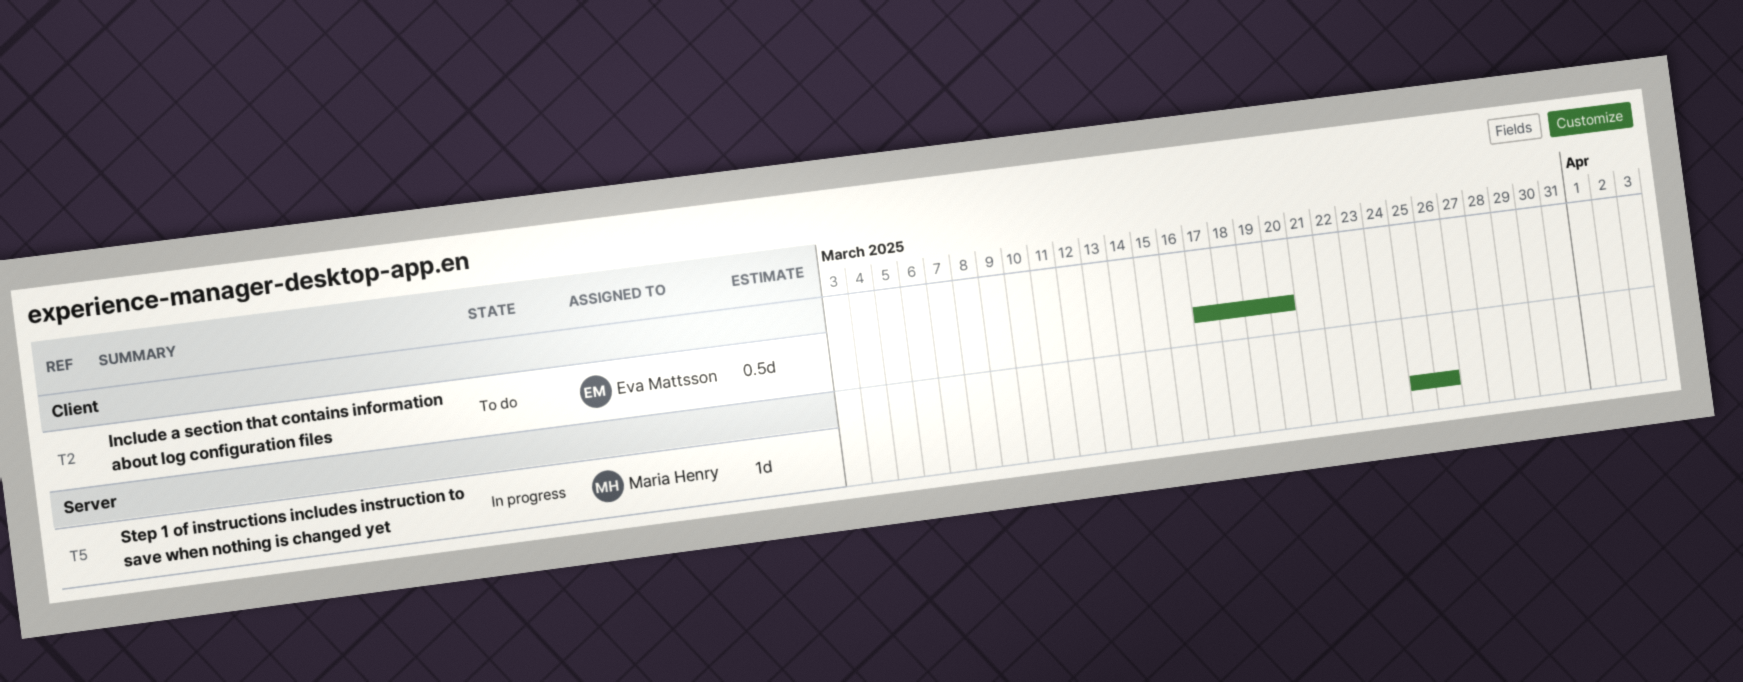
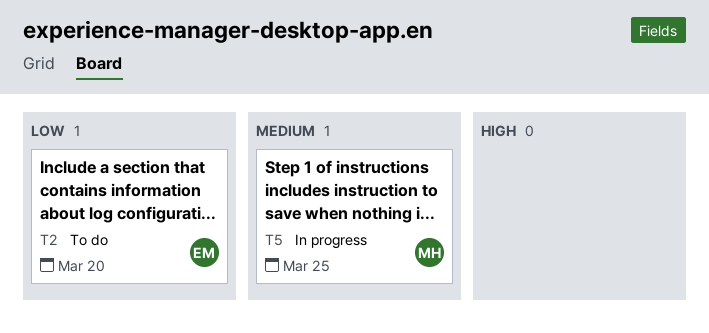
T5, due: Mar 26 -> Mar 25

